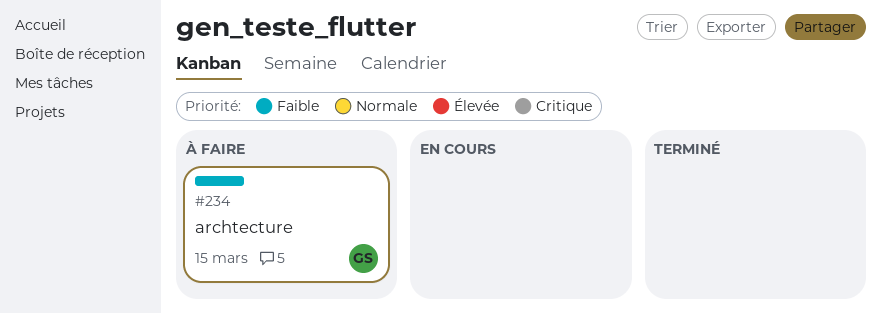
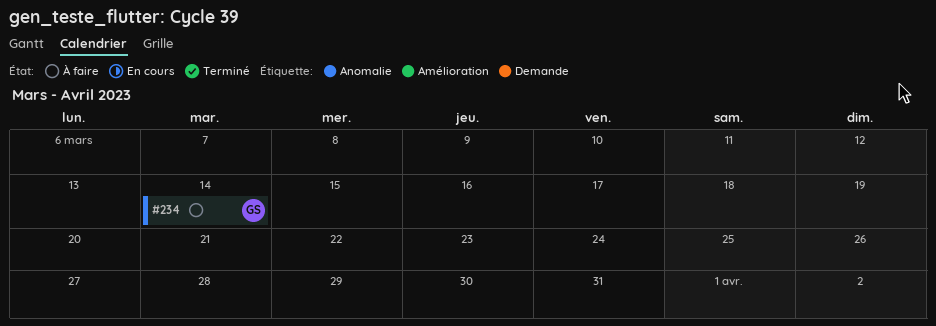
#234, due: Mar 15 -> Mar 14

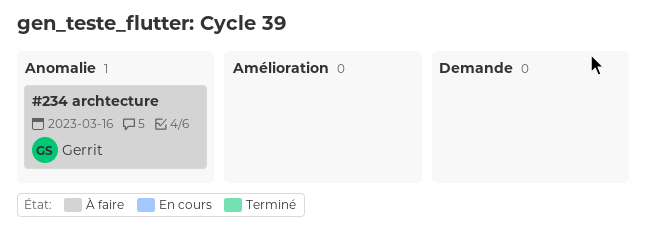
#234, due: Mar 14 -> Mar 16

